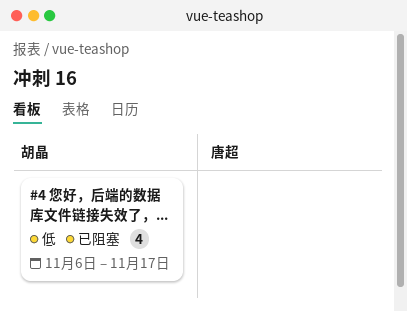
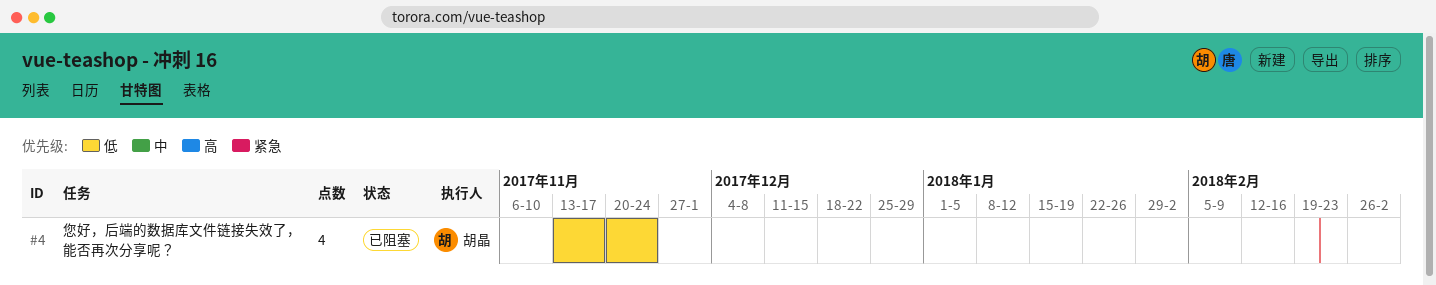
#4, start: Nov 6 -> Nov 13
#4, due: Nov 17 -> Nov 24

